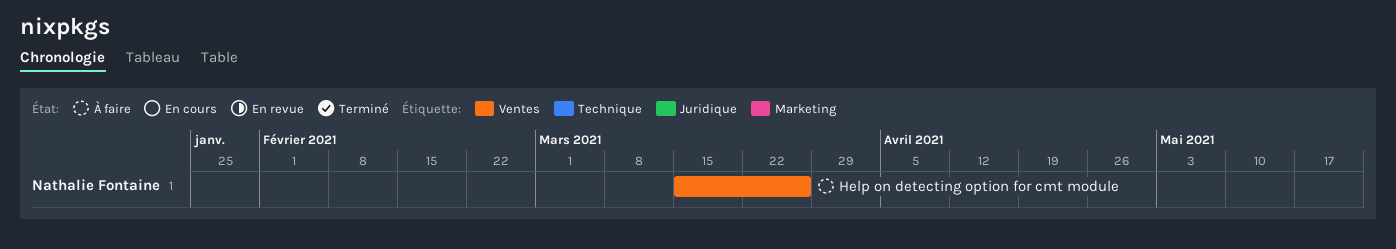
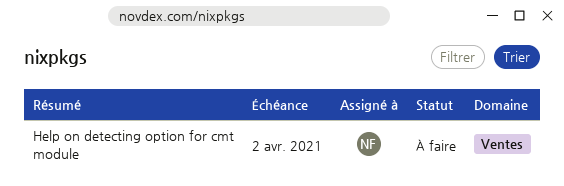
Help on detecting option for cmt module, due: Mar 26 -> Apr 2

